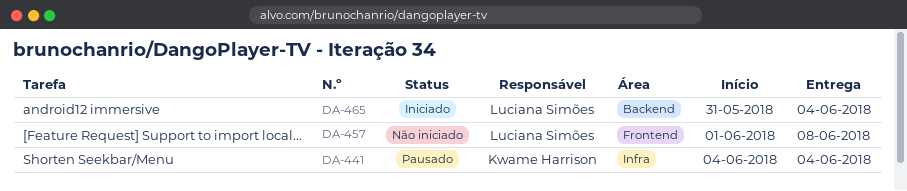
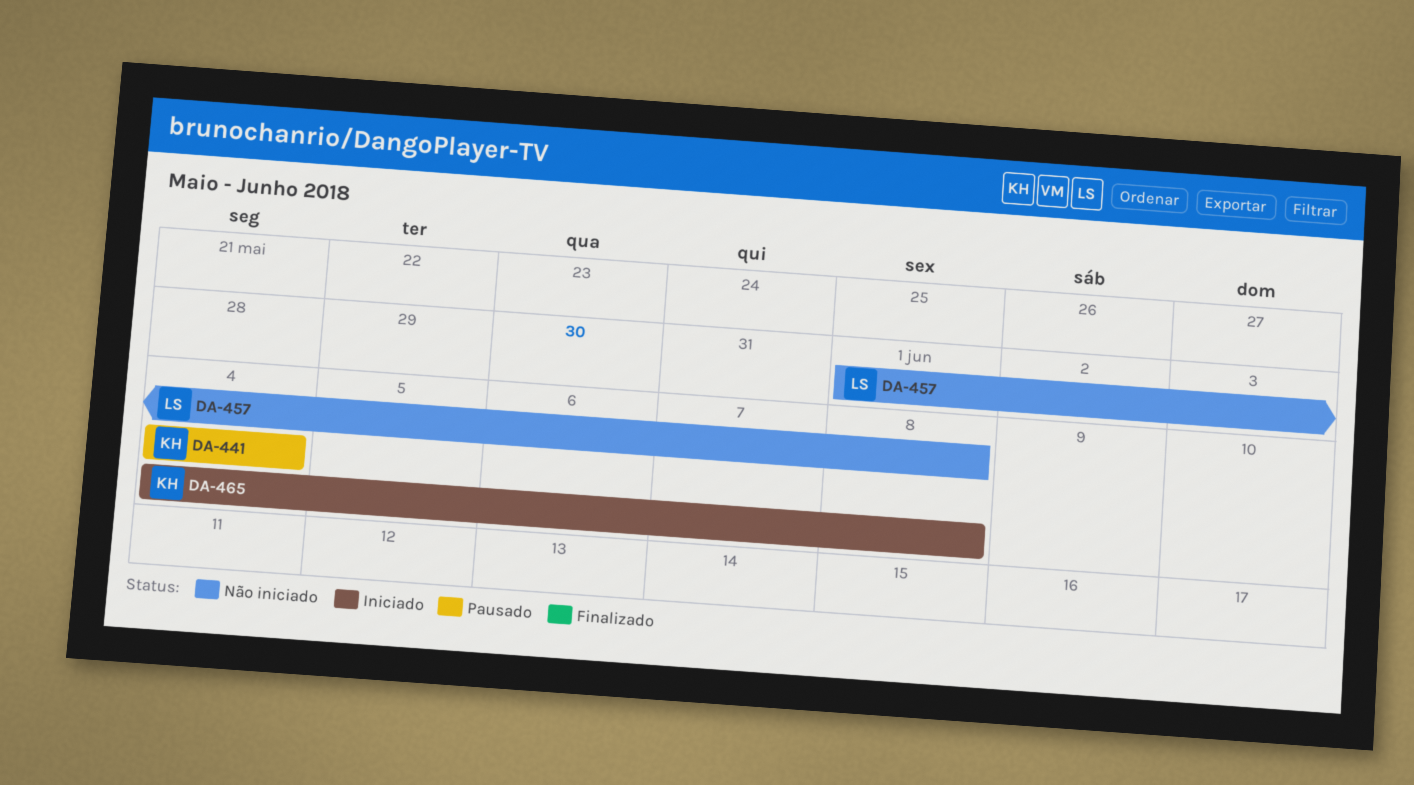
DA-465, owner: Luciana Simões -> Kwame Harrison
DA-465, start: May 31 -> Jun 4
DA-465, due: Jun 4 -> Jun 8

